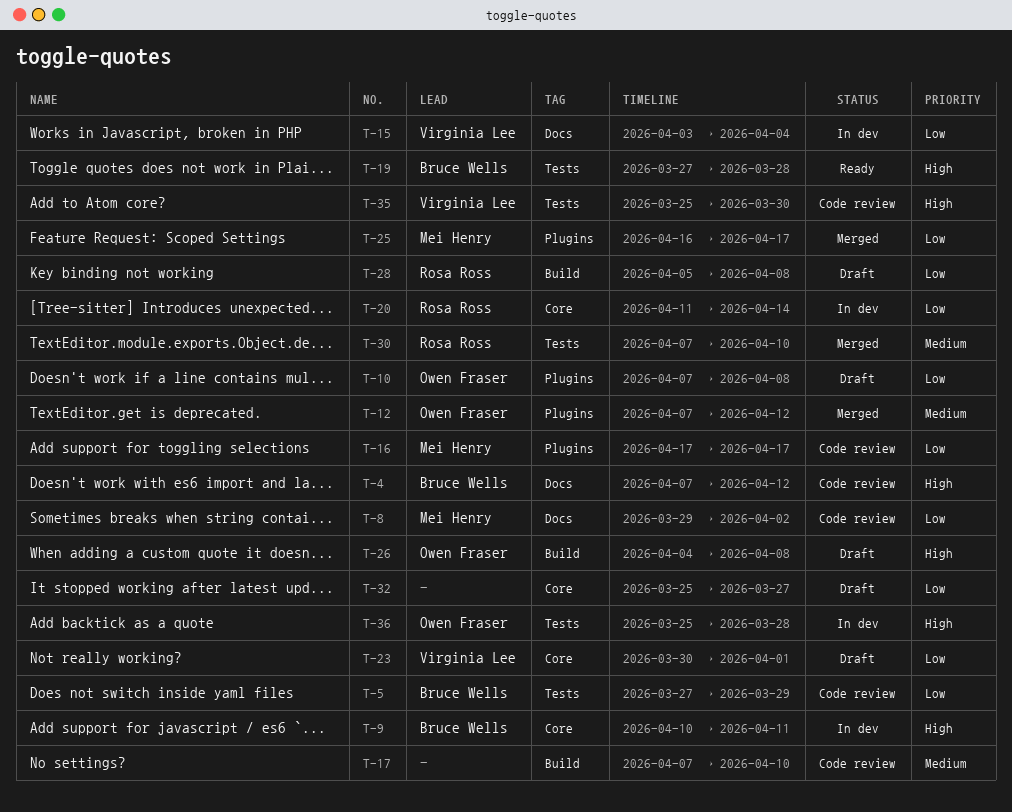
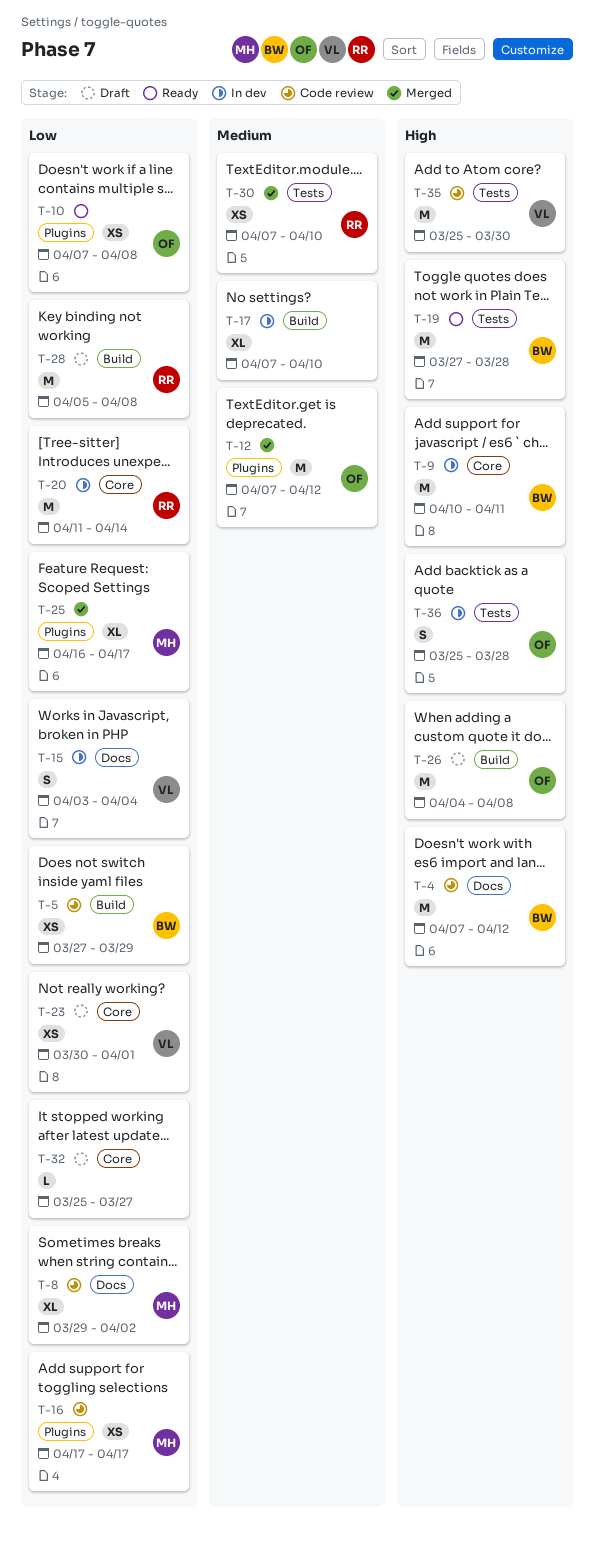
T-5, label: Tests -> Build
T-10, status: Draft -> Ready
T-17, status: Code review -> In dev

